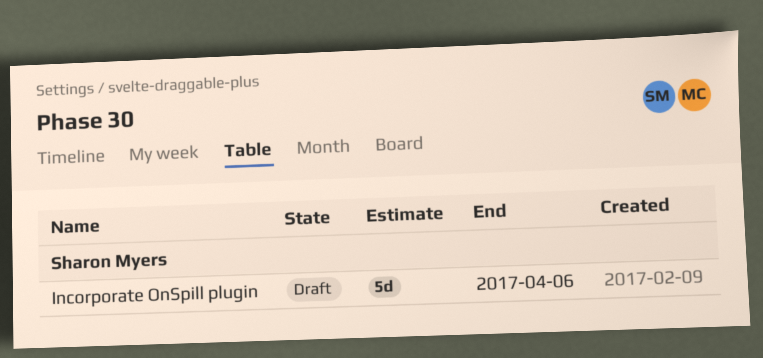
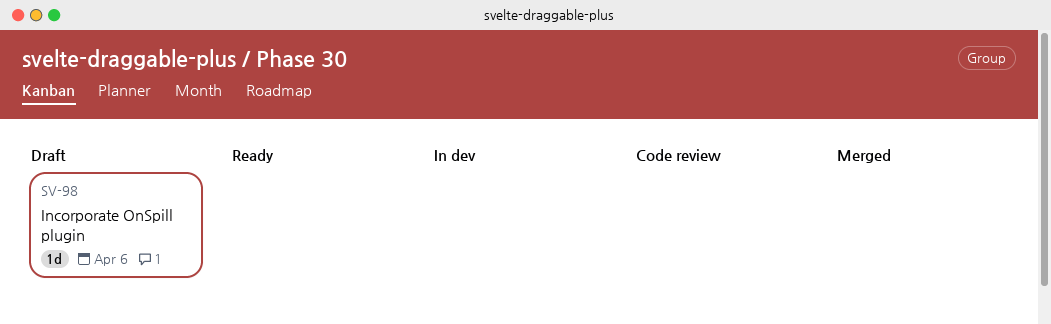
Incorporate OnSpill plugin, estimate: 5d -> 1d

